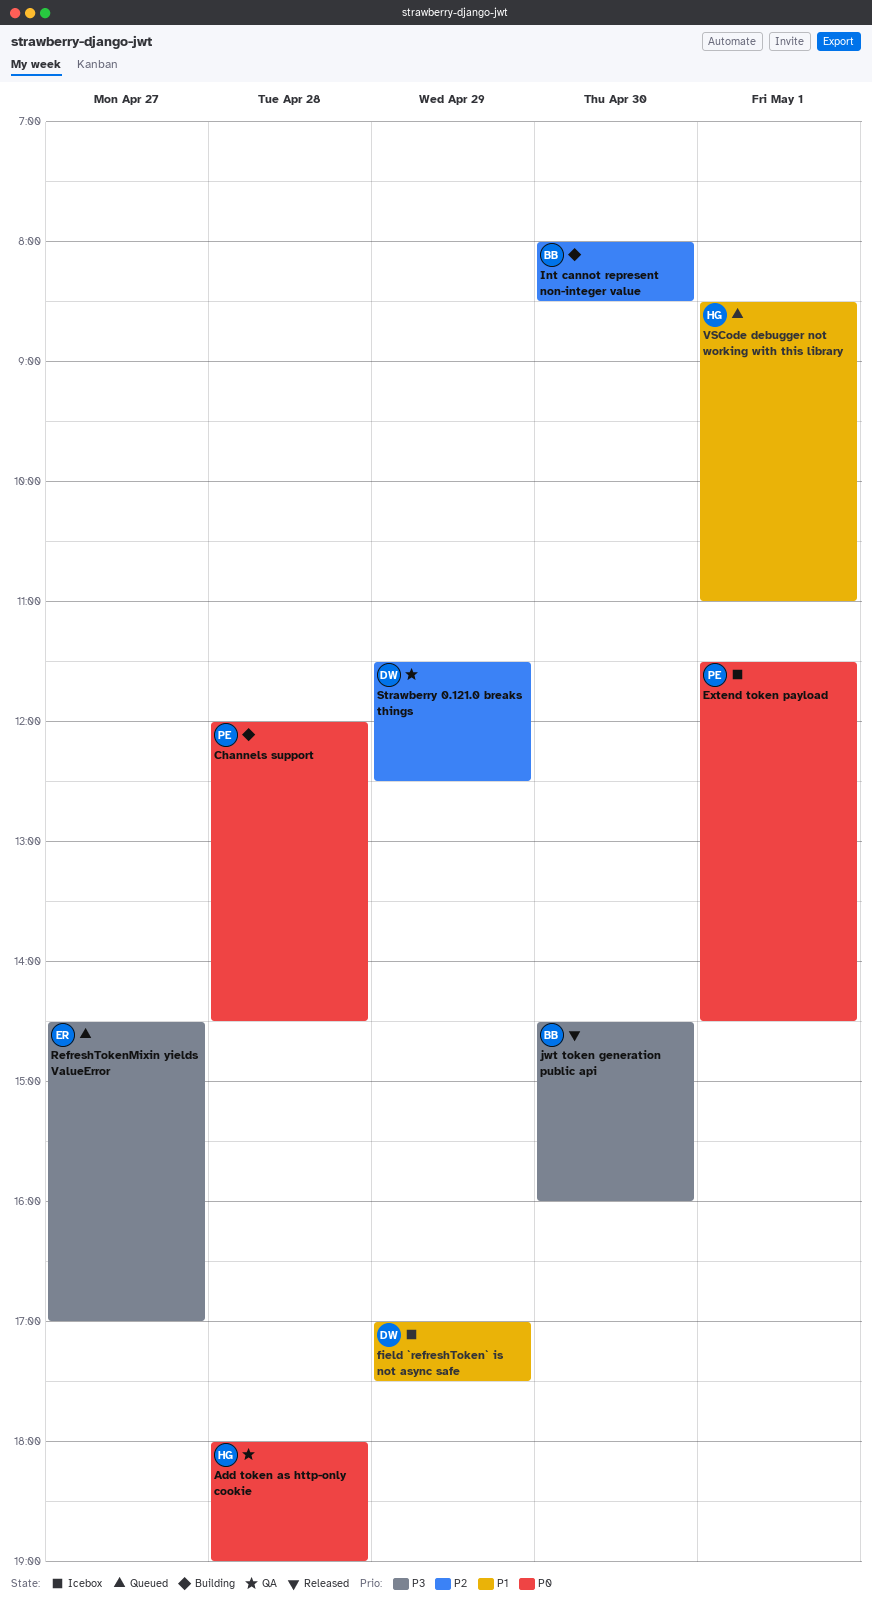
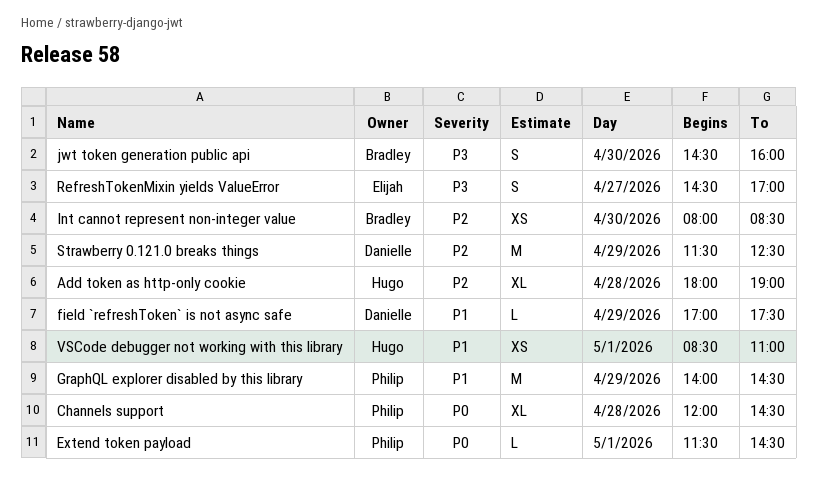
Add token as http-only cookie, priority: P0 -> P2
GraphQL explorer disabled by this library: none -> present

